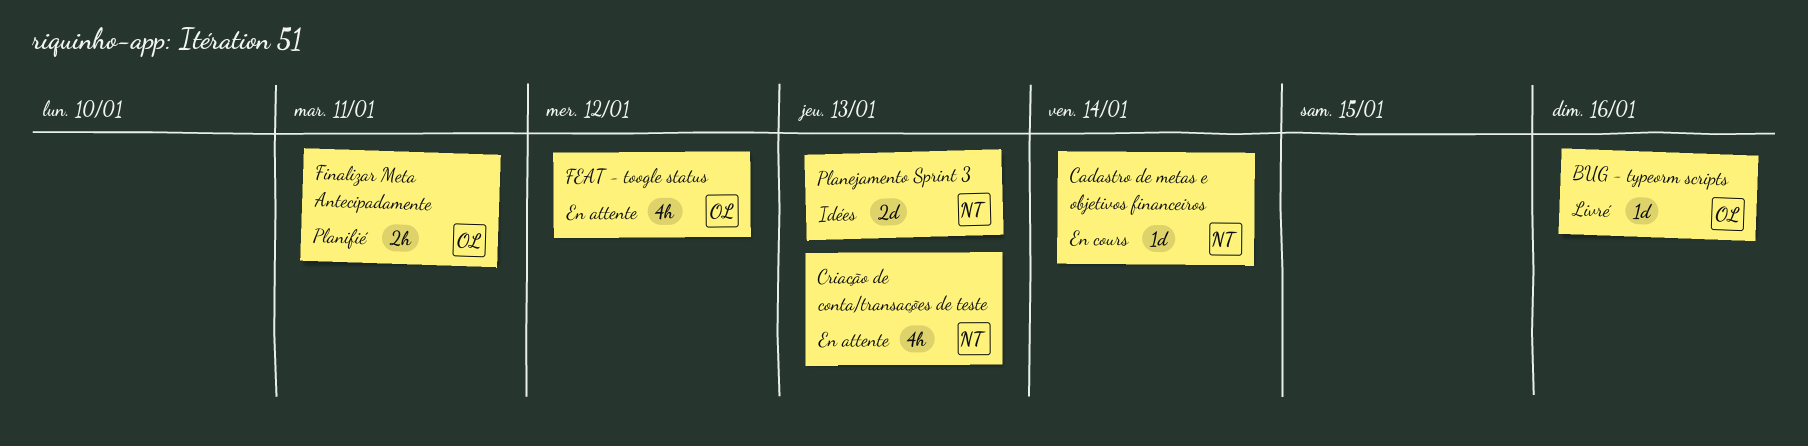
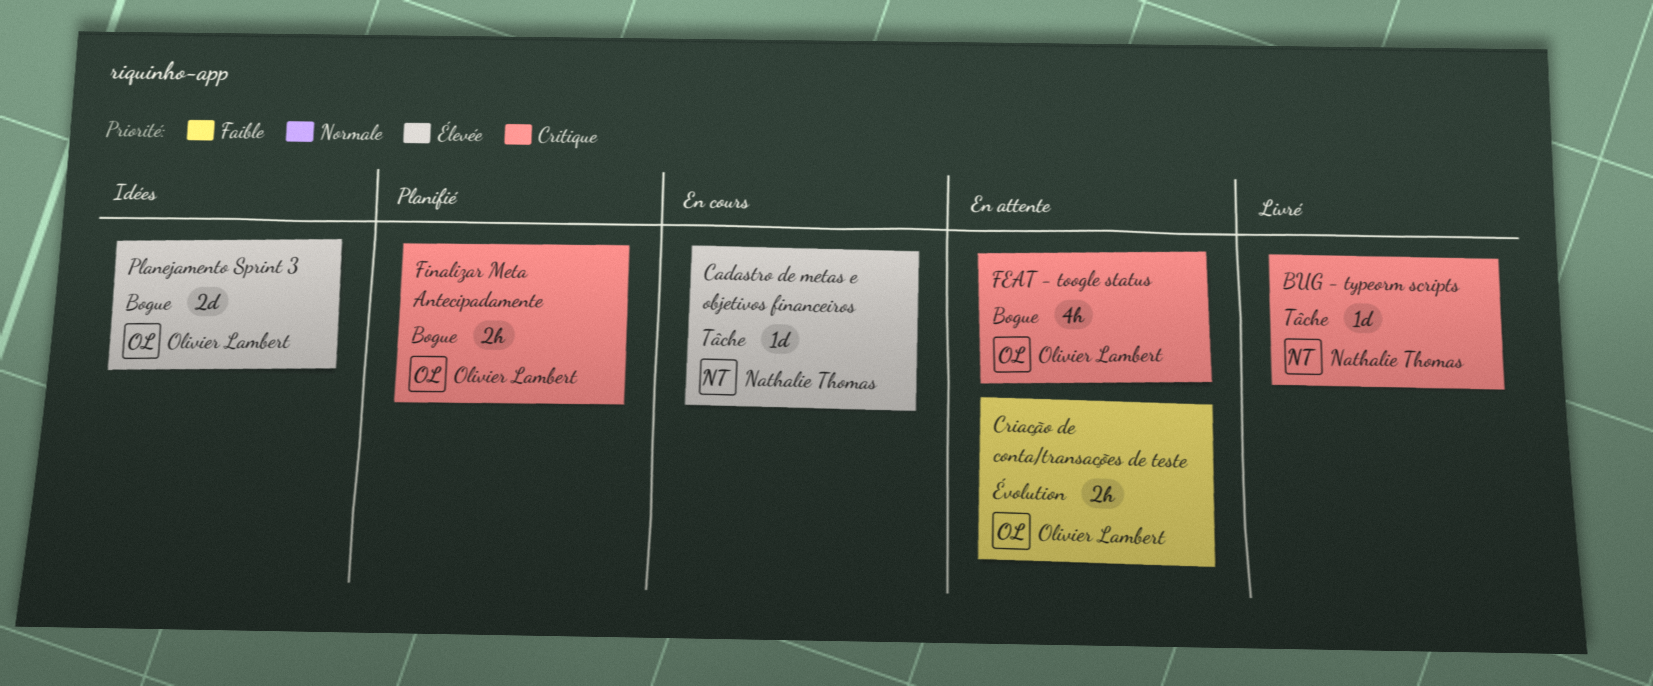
BUG - typeorm scripts, owner: Olivier Lambert -> Nathalie Thomas
Criação de conta/transações de teste, owner: Nathalie Thomas -> Olivier Lambert
Criação de conta/transações de teste, estimate: 4h -> 2h
Planejamento Sprint 3, owner: Nathalie Thomas -> Olivier Lambert

